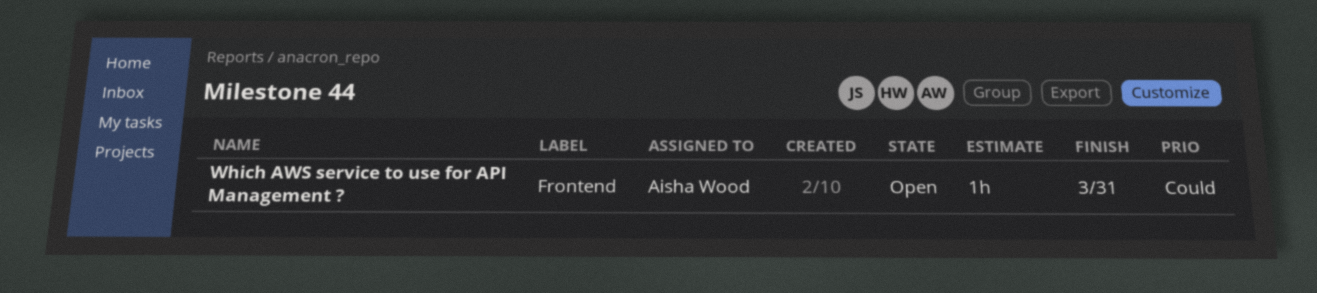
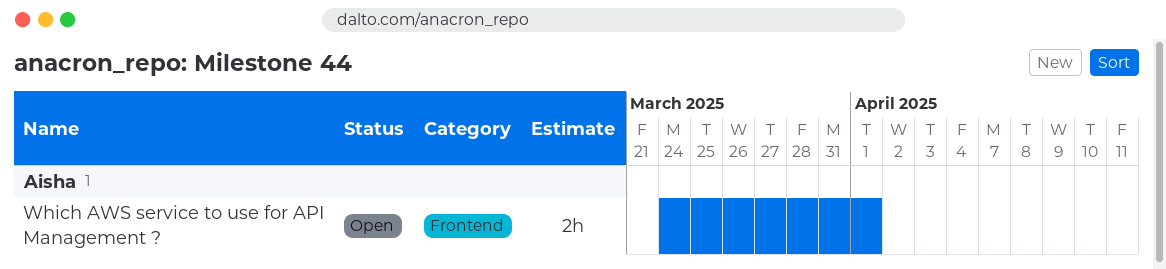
Which AWS service to use for API Management ?, estimate: 1h -> 2h
Which AWS service to use for API Management ?, due: Mar 31 -> Apr 1

